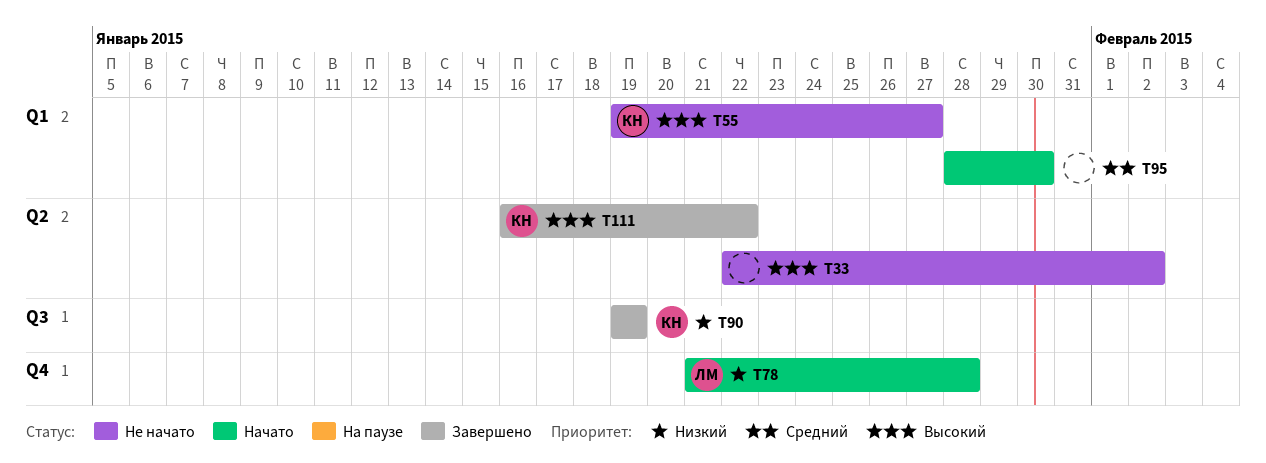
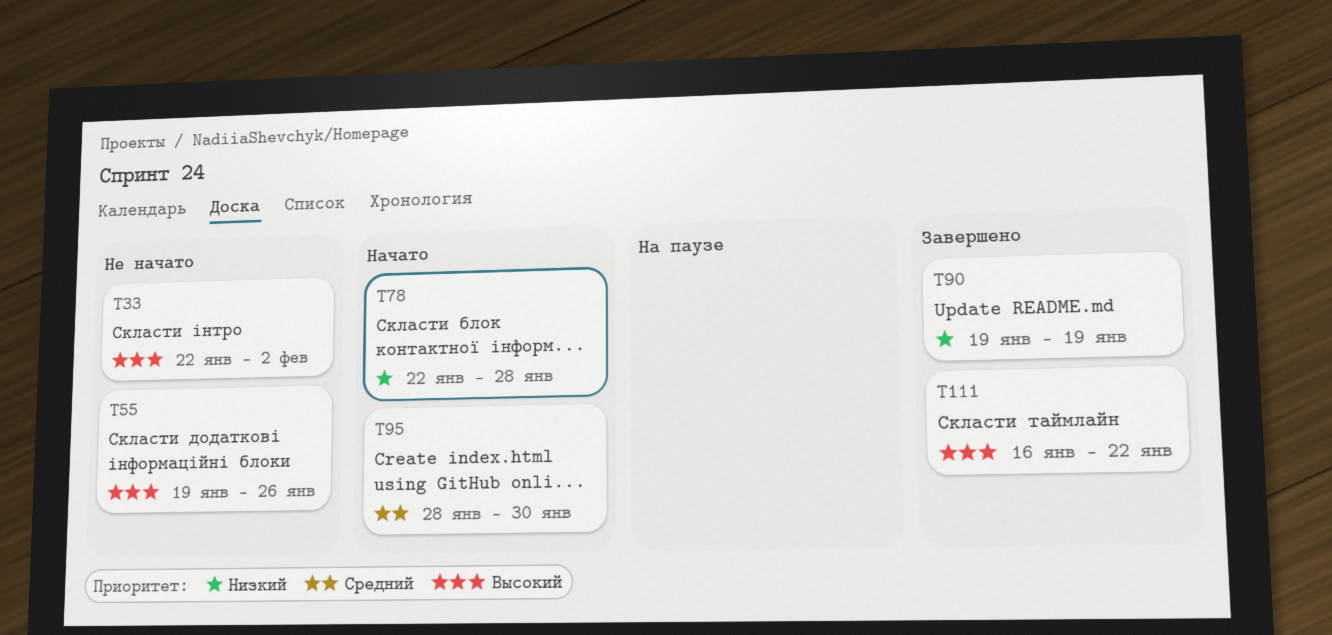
T55, due: Jan 27 -> Jan 26
T78, start: Jan 21 -> Jan 22

